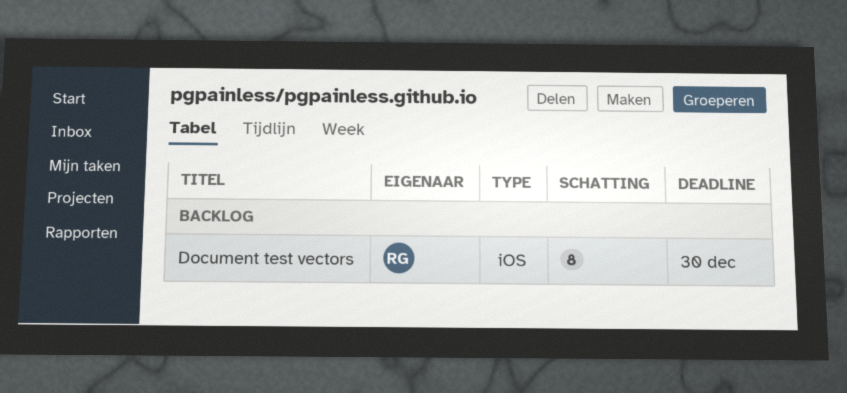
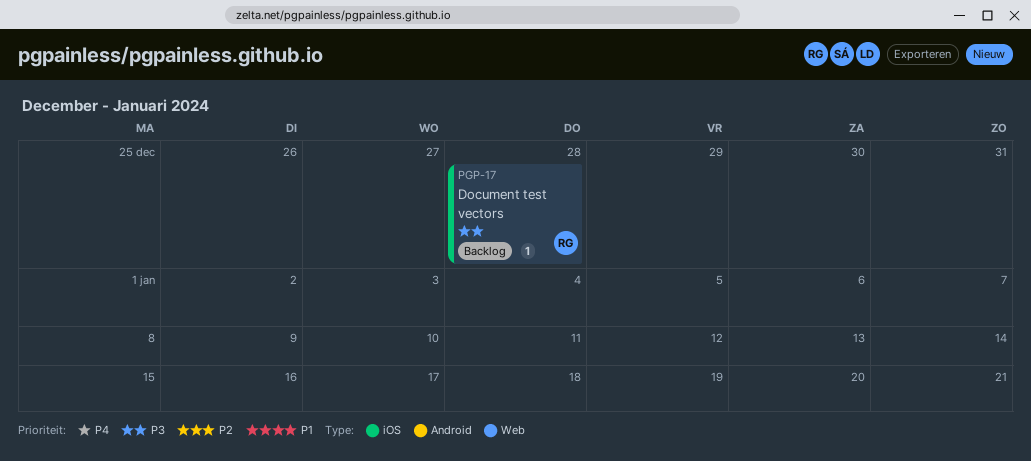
Document test vectors, estimate: 8 -> 1
Document test vectors, due: Dec 30 -> Dec 28

